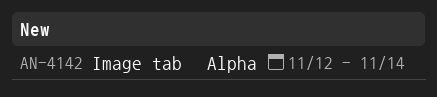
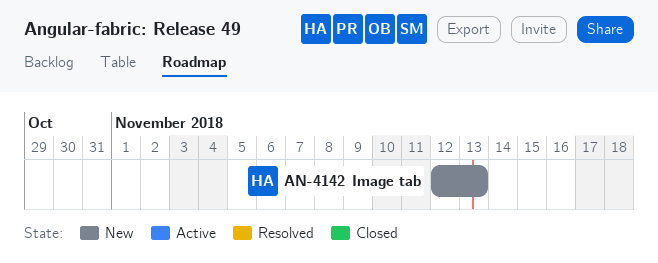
AN-4142, due: Nov 14 -> Nov 13

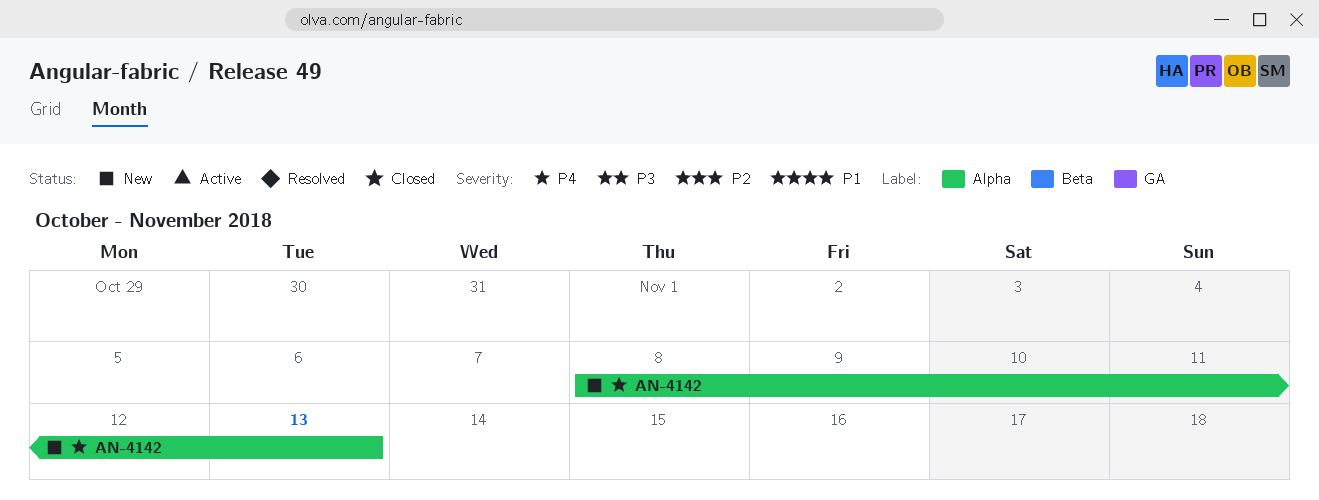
AN-4142, start: Nov 12 -> Nov 8

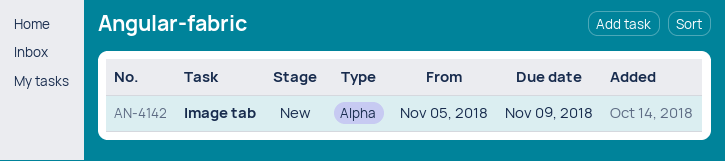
AN-4142, start: Nov 8 -> Nov 5
AN-4142, due: Nov 13 -> Nov 9

